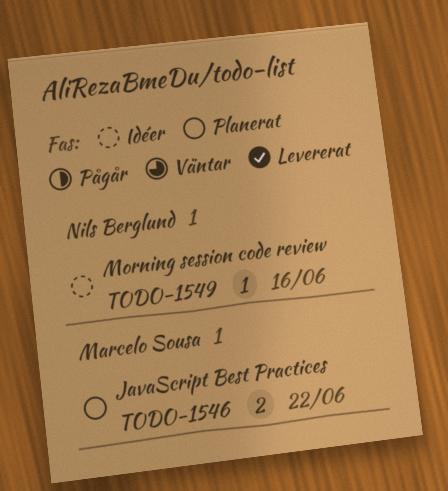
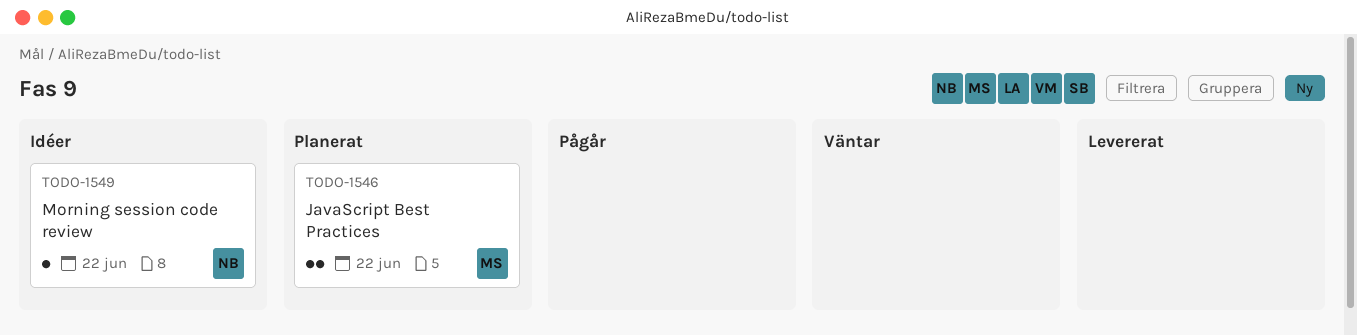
TODO-1549, due: Jun 16 -> Jun 22

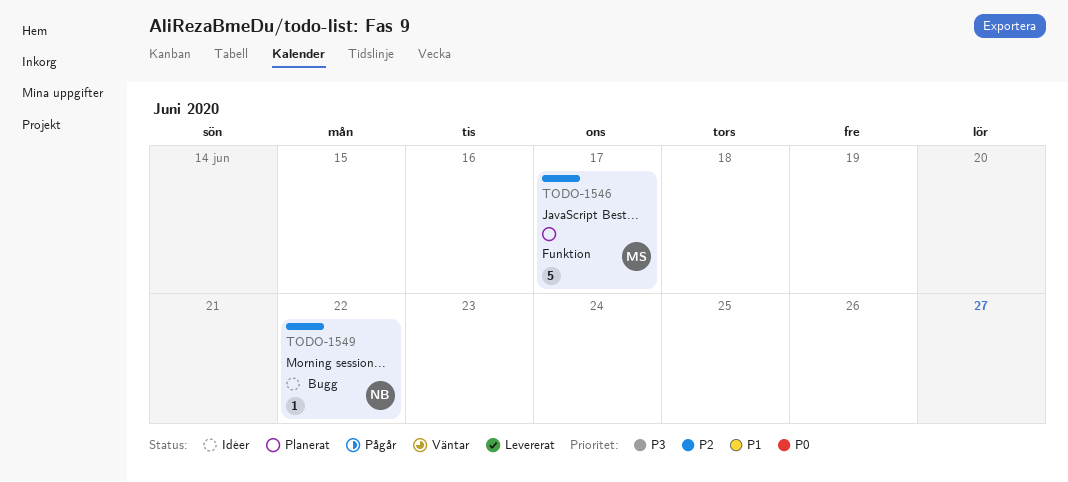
TODO-1546, estimate: 2 -> 5
TODO-1546, due: Jun 22 -> Jun 17

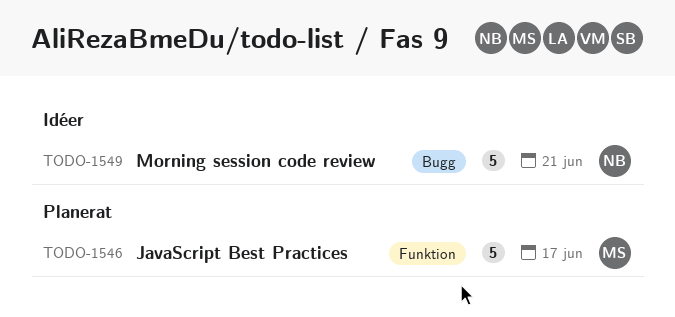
TODO-1549, estimate: 1 -> 5
TODO-1549, due: Jun 22 -> Jun 21

